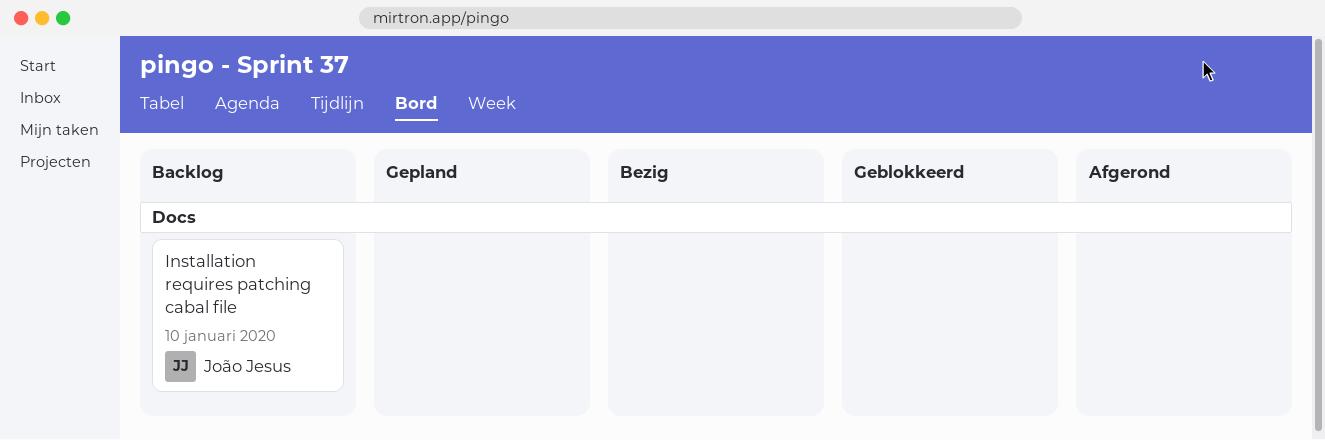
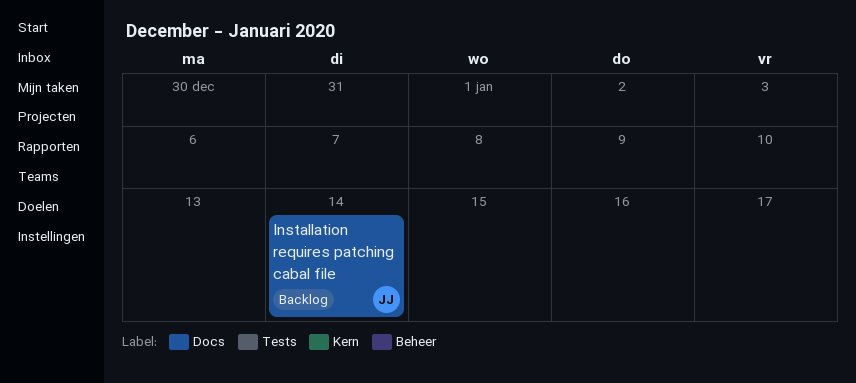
Installation requires patching cabal file, due: Jan 10 -> Jan 14

